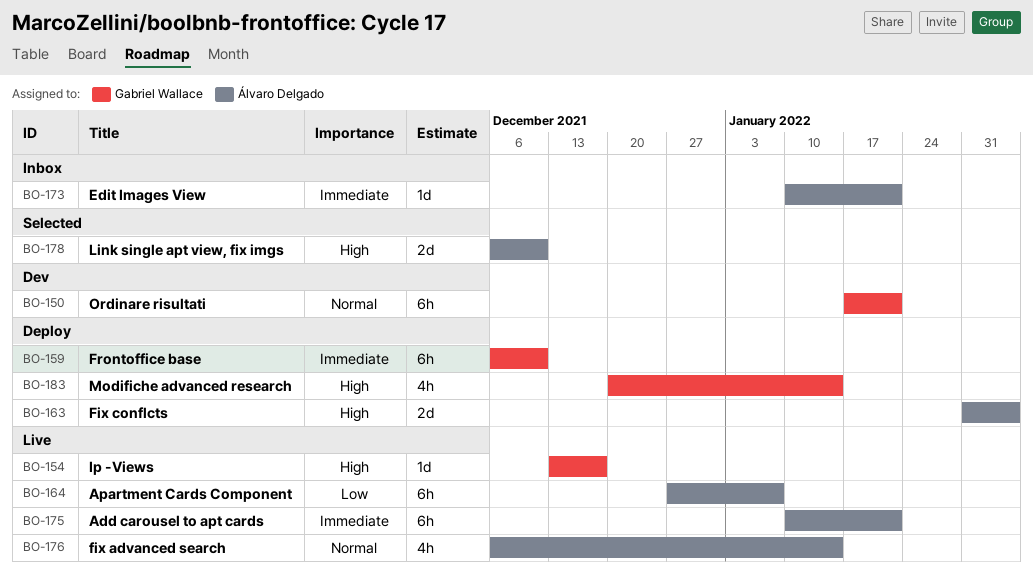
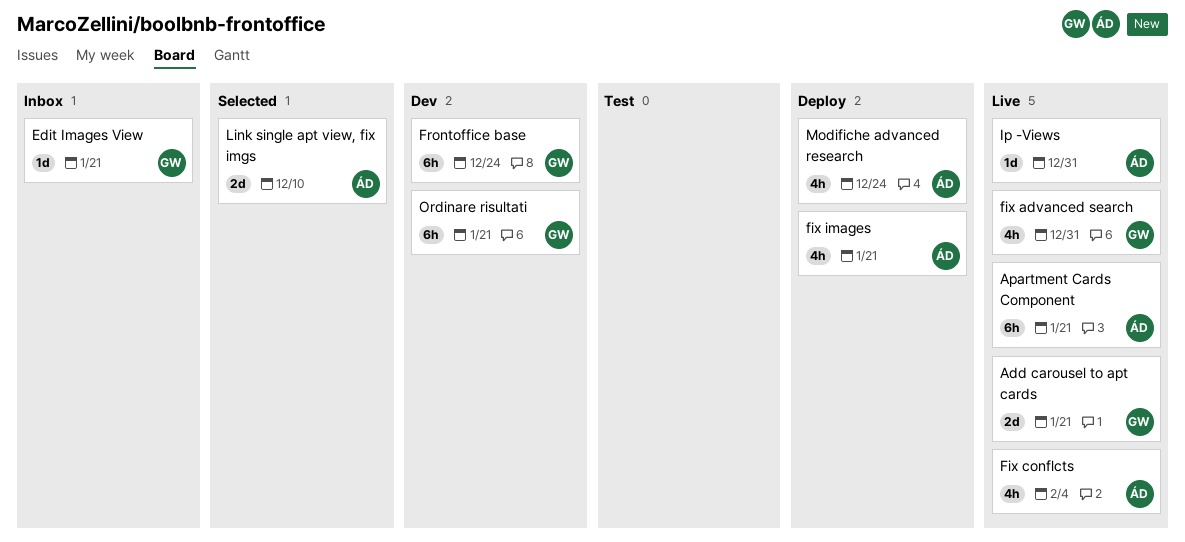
Add carousel to apt cards, owner: Álvaro Delgado -> Gabriel Wallace
Add carousel to apt cards, estimate: 6h -> 2d
Apartment Cards Component, due: Jan 7 -> Jan 21
Edit Images View, owner: Álvaro Delgado -> Gabriel Wallace
fix advanced search, owner: Álvaro Delgado -> Gabriel Wallace
fix advanced search, due: Jan 14 -> Dec 31
Fix conflcts, status: Deploy -> Live
Fix conflcts, estimate: 2d -> 4h
fix images: none -> present
Frontoffice base, status: Deploy -> Dev
Frontoffice base, due: Dec 10 -> Dec 24
Ip -Views, owner: Gabriel Wallace -> Álvaro Delgado
Ip -Views, due: Dec 17 -> Dec 31
Modifiche advanced research, owner: Gabriel Wallace -> Álvaro Delgado
Modifiche advanced research, due: Jan 14 -> Dec 24

